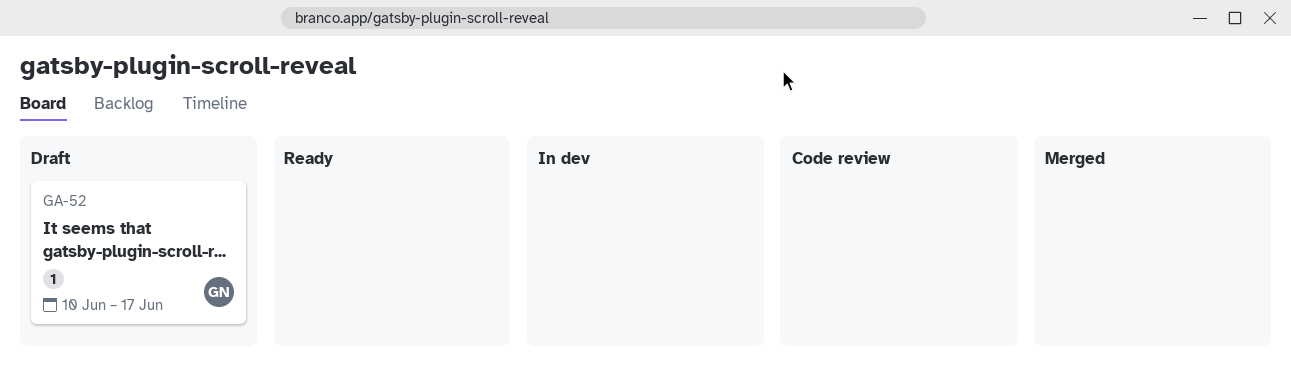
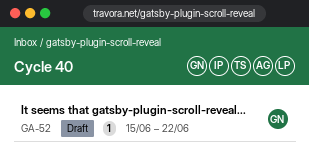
GA-52, start: Jun 10 -> Jun 15
GA-52, due: Jun 17 -> Jun 22

